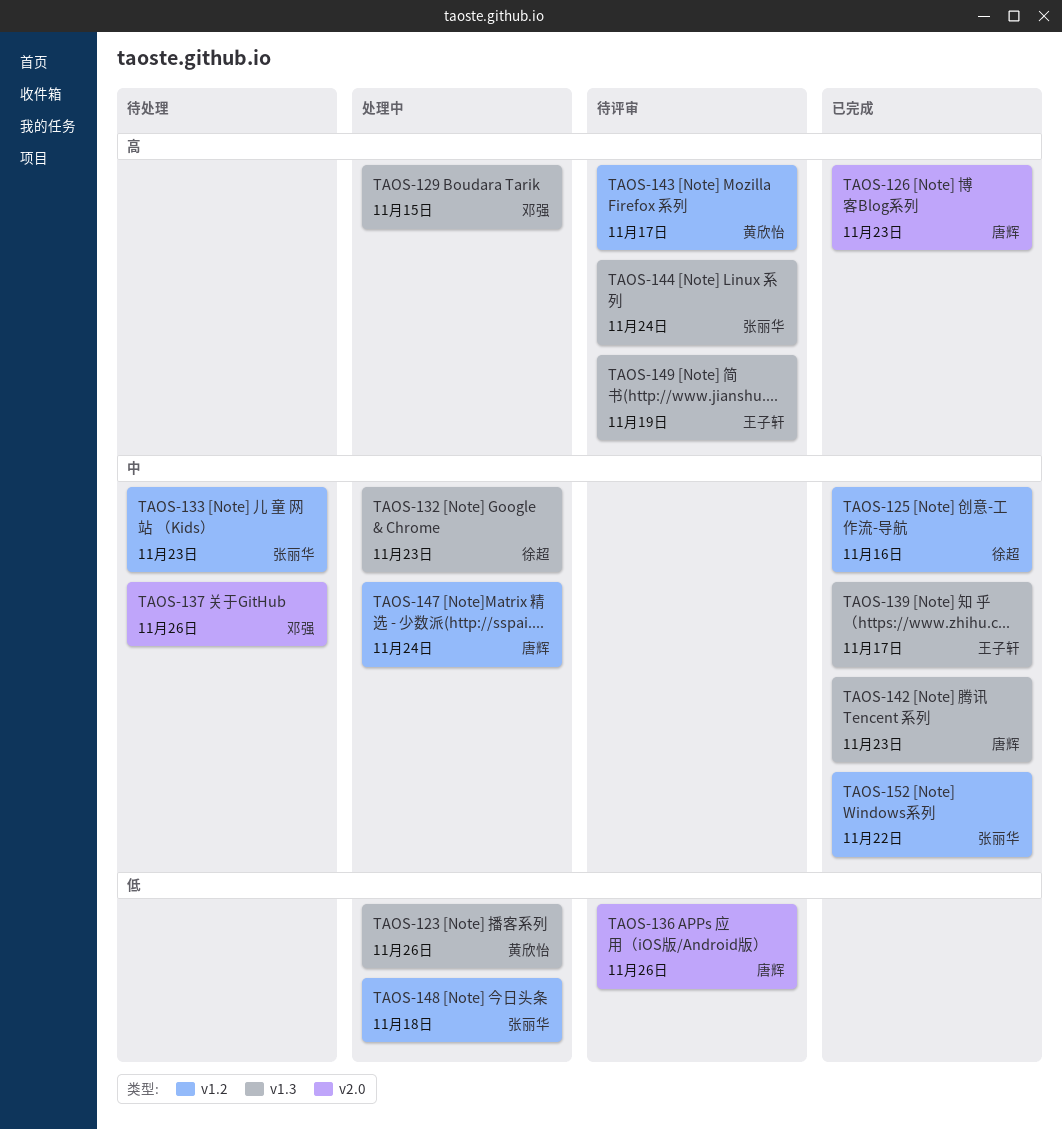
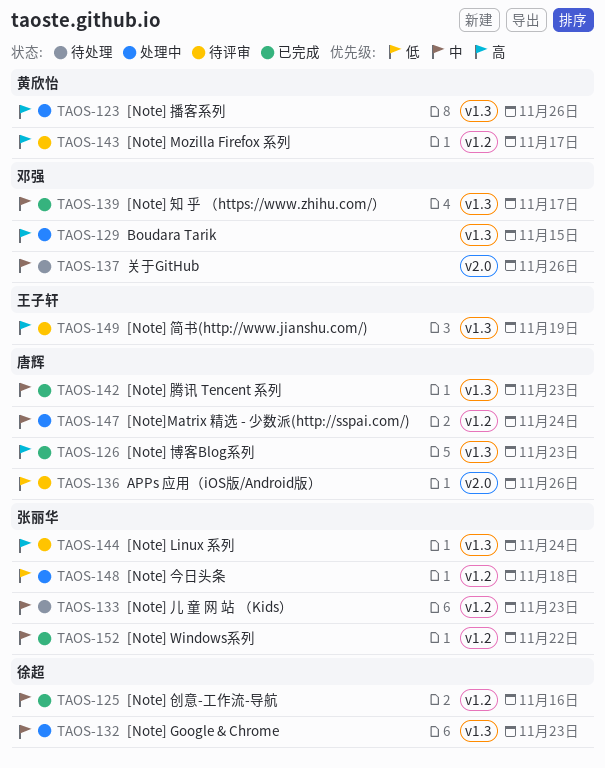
TAOS-123, priority: 低 -> 高
TAOS-126, label: v2.0 -> v1.3
TAOS-139, owner: 王子轩 -> 邓强

